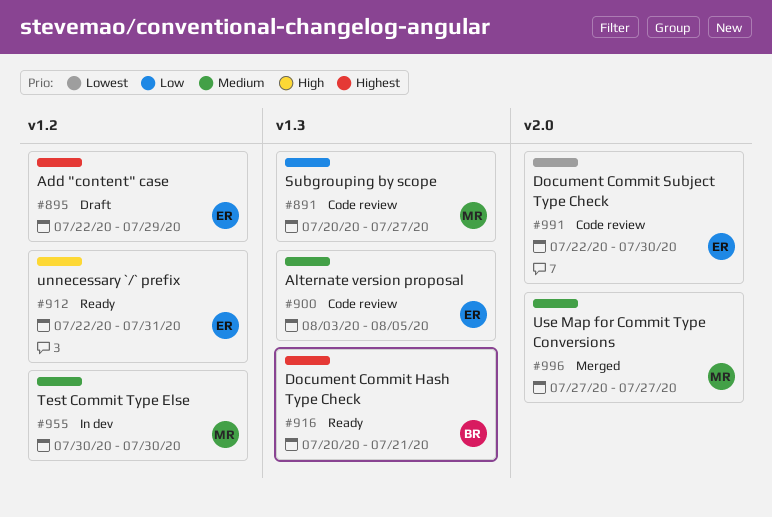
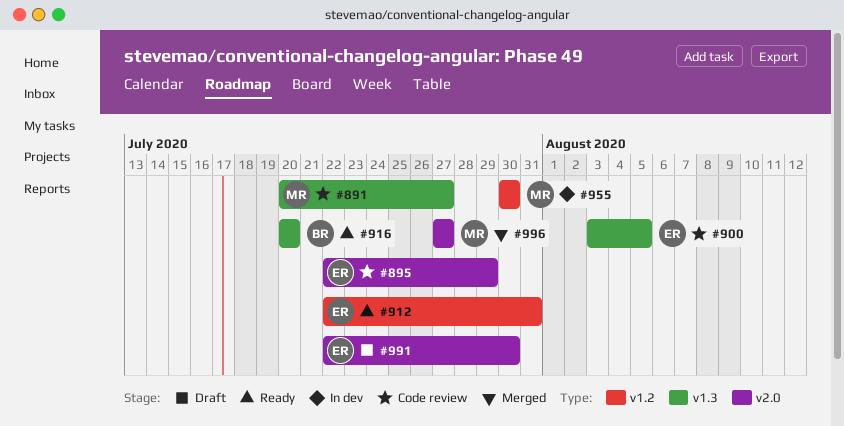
#895, status: Draft -> Code review
#895, label: v1.2 -> v2.0
#916, due: Jul 21 -> Jul 20
#991, status: Code review -> Draft

